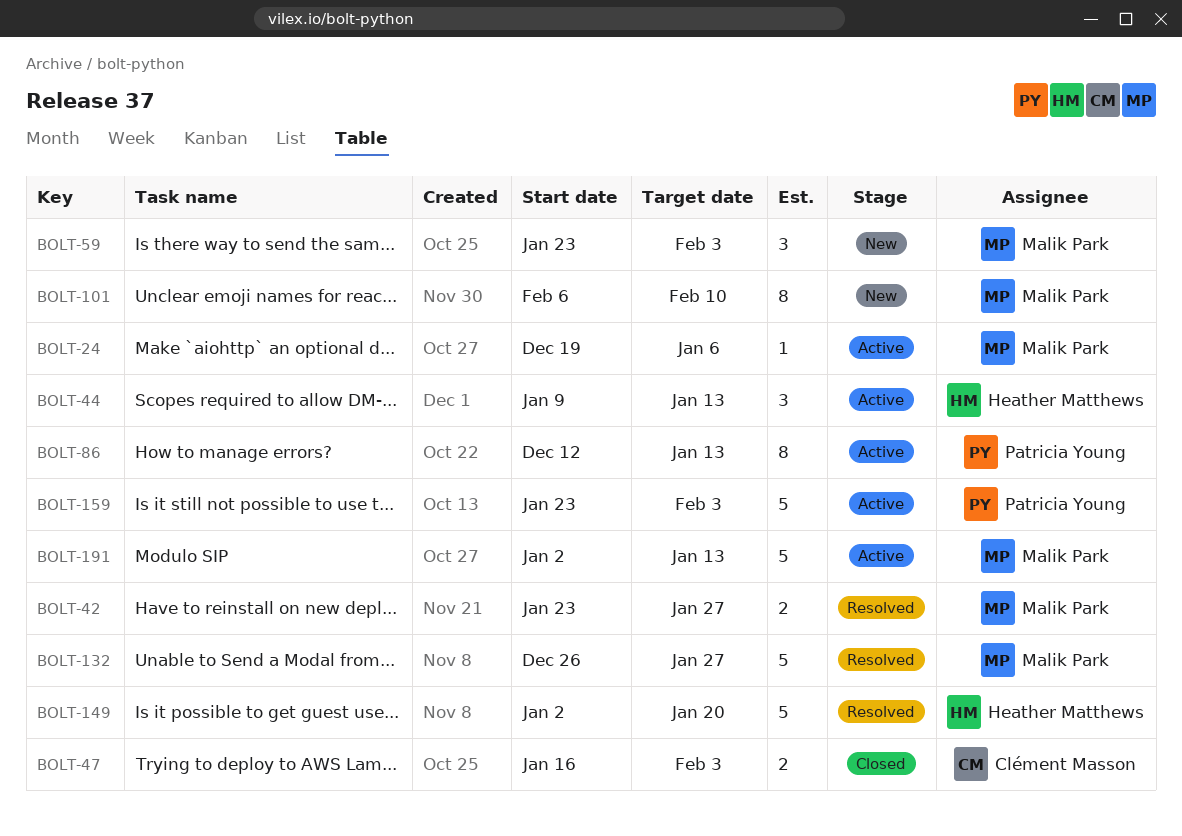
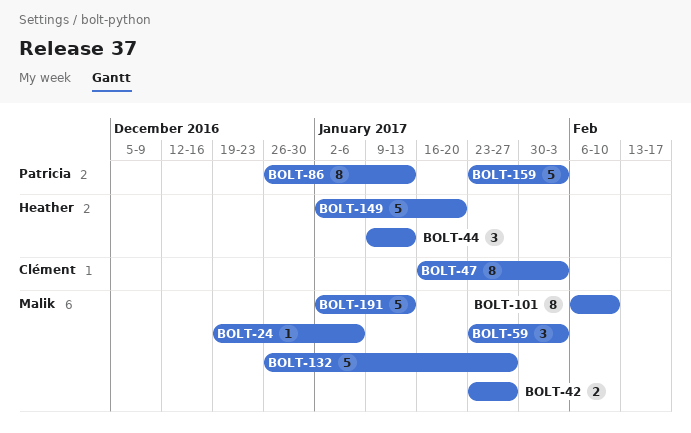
BOLT-47, estimate: 2 -> 8
BOLT-86, start: Dec 12 -> Dec 26

